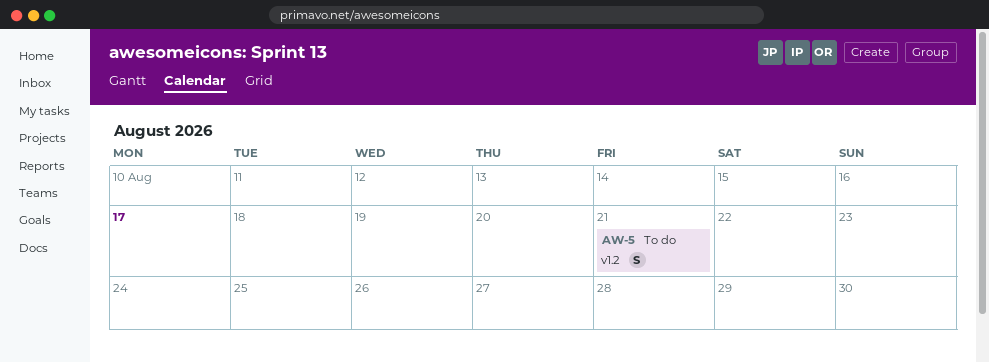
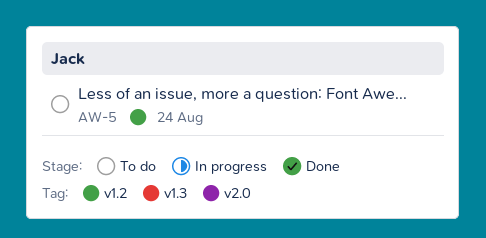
AW-5, due: Aug 21 -> Aug 24

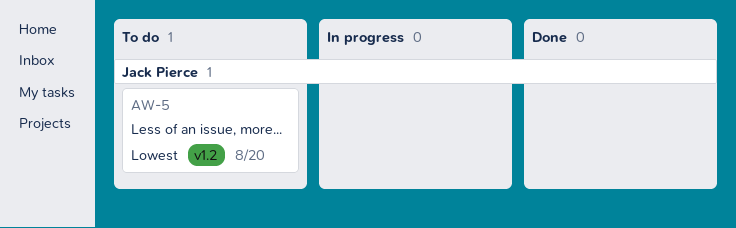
AW-5, due: Aug 24 -> Aug 20

